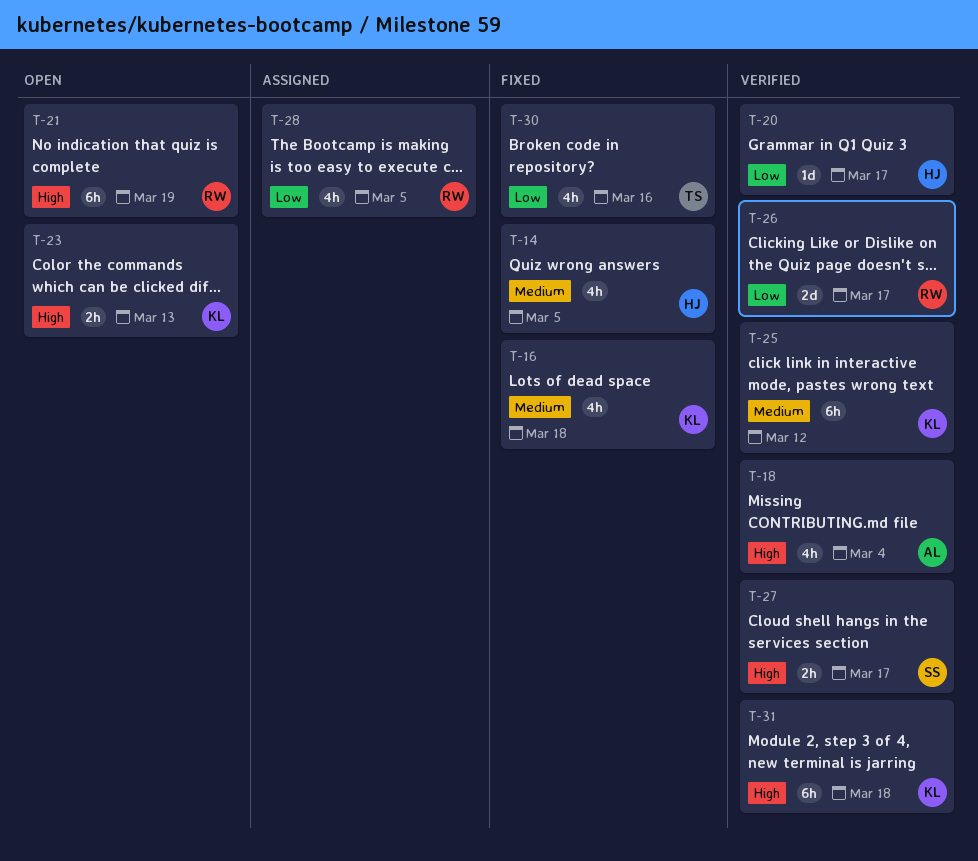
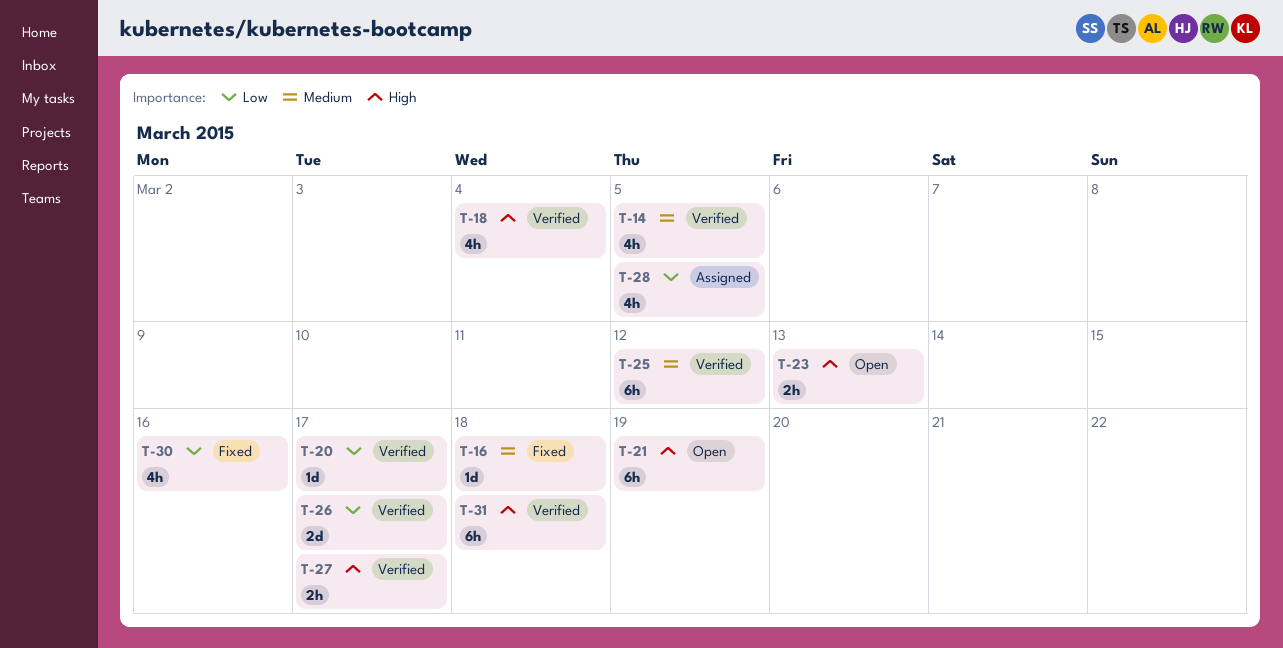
T-14, status: Fixed -> Verified
T-16, estimate: 4h -> 1d

